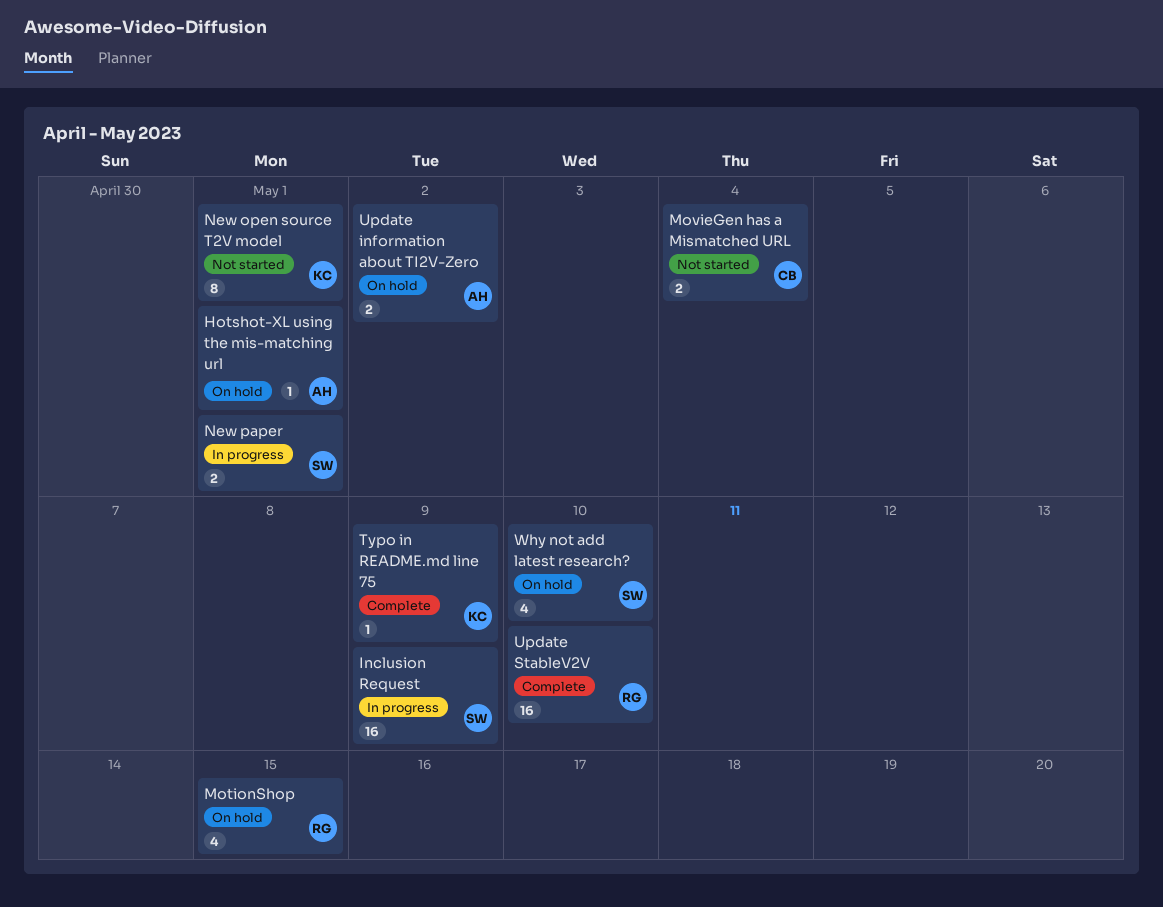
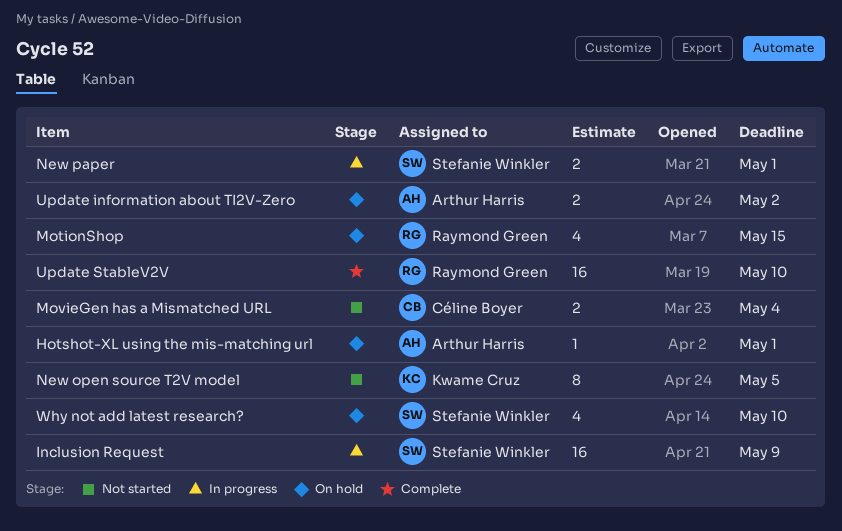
New open source T2V model, due: May 1 -> May 5
Typo in README.md line 75: present -> none

